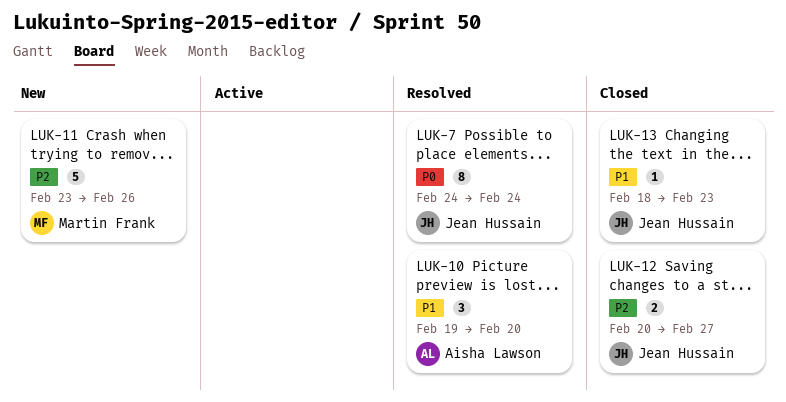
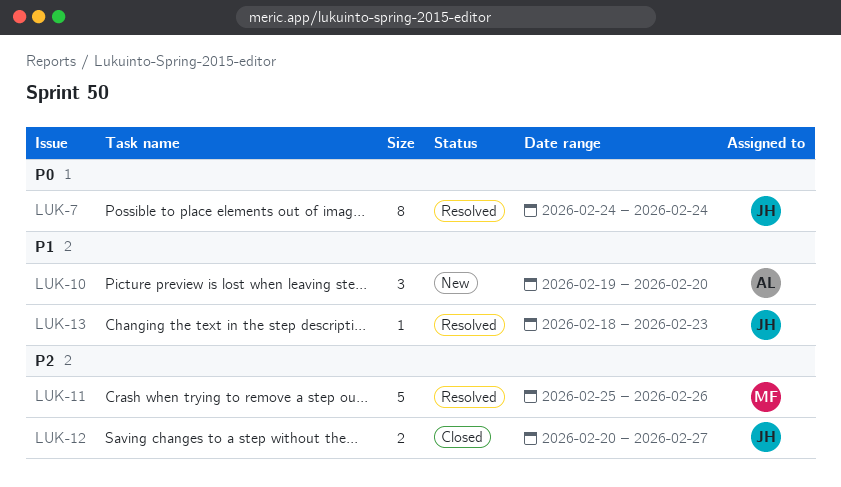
LUK-10, status: Resolved -> New
LUK-11, status: New -> Resolved
LUK-11, start: Feb 23 -> Feb 25
LUK-13, status: Closed -> Resolved

